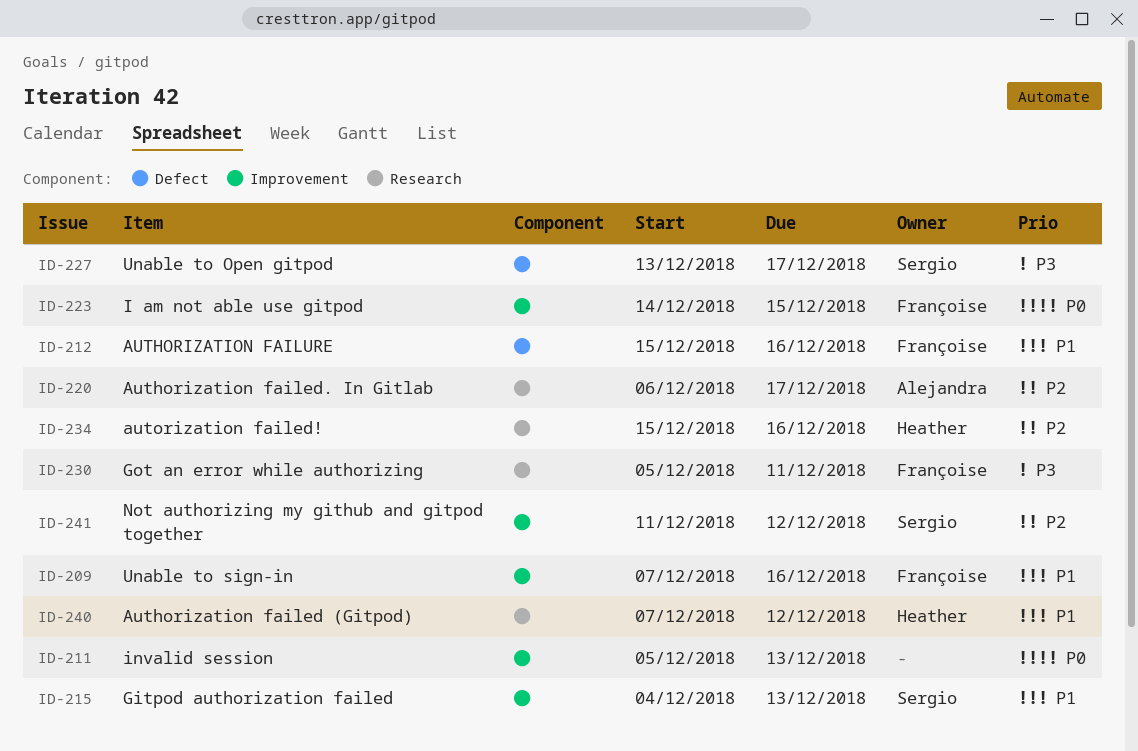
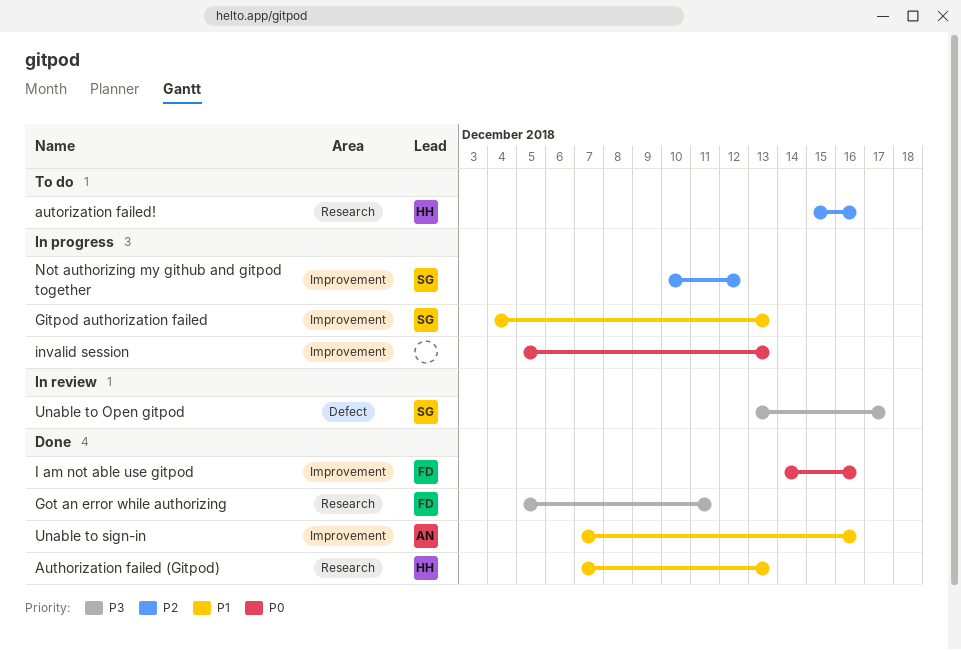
Authorization failed (Gitpod), due: Dec 12 -> Dec 13
Authorization failed. In Gitlab: present -> none
AUTHORIZATION FAILURE: present -> none
I am not able use gitpod, due: Dec 15 -> Dec 16
Not authorizing my github and gitpod together, start: Dec 11 -> Dec 10
Unable to sign-in, owner: Françoise -> Alejandra

